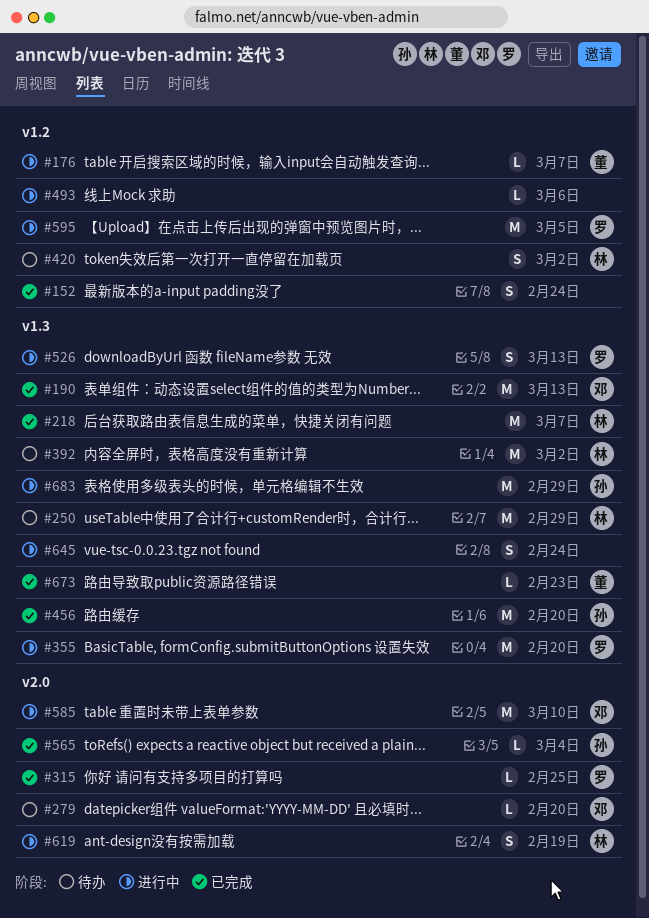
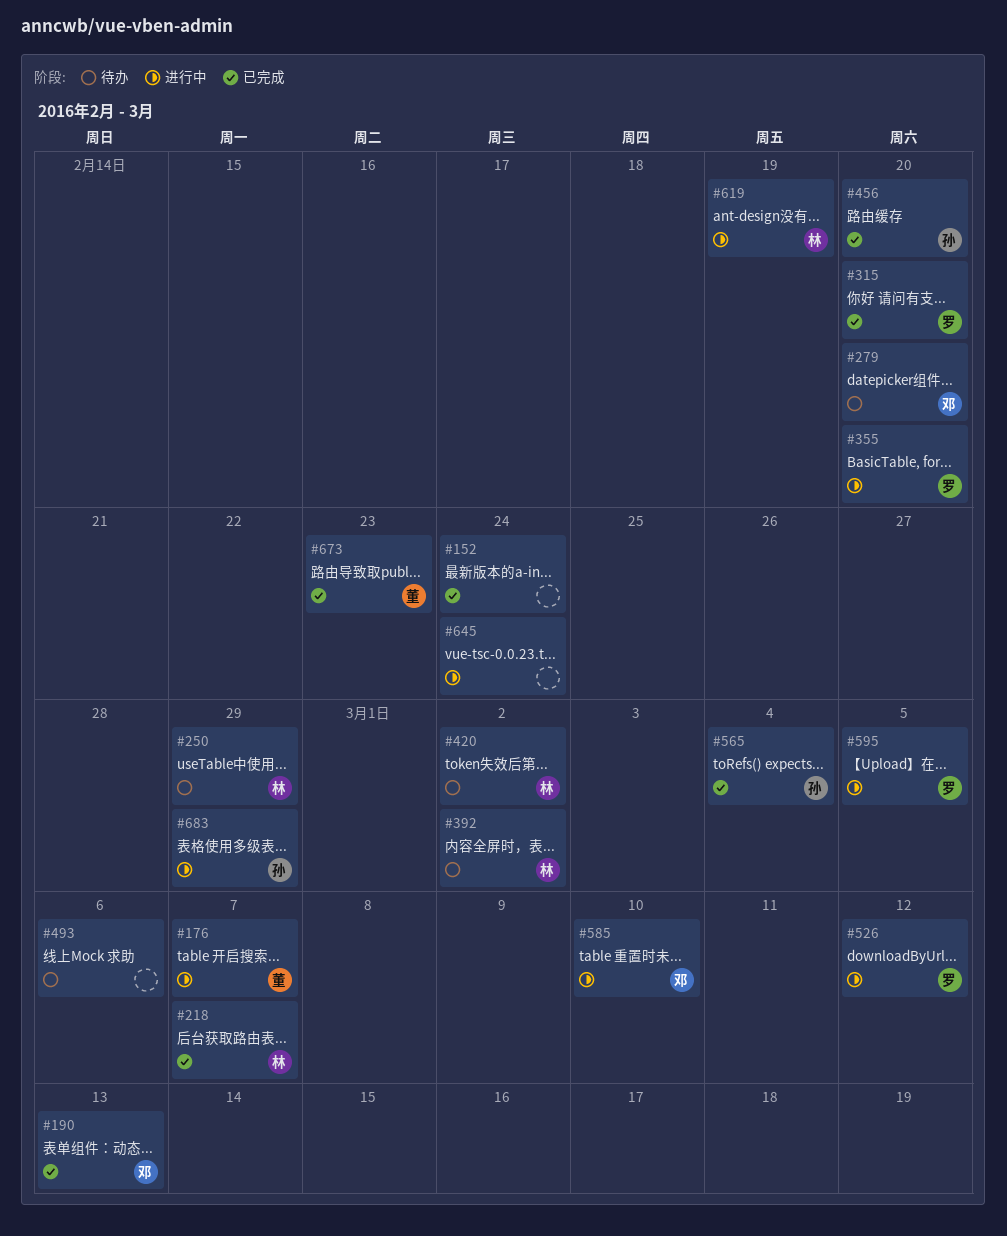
#315, due: Feb 25 -> Feb 20
#493, status: 进行中 -> 待办
#526, due: Mar 13 -> Mar 12

